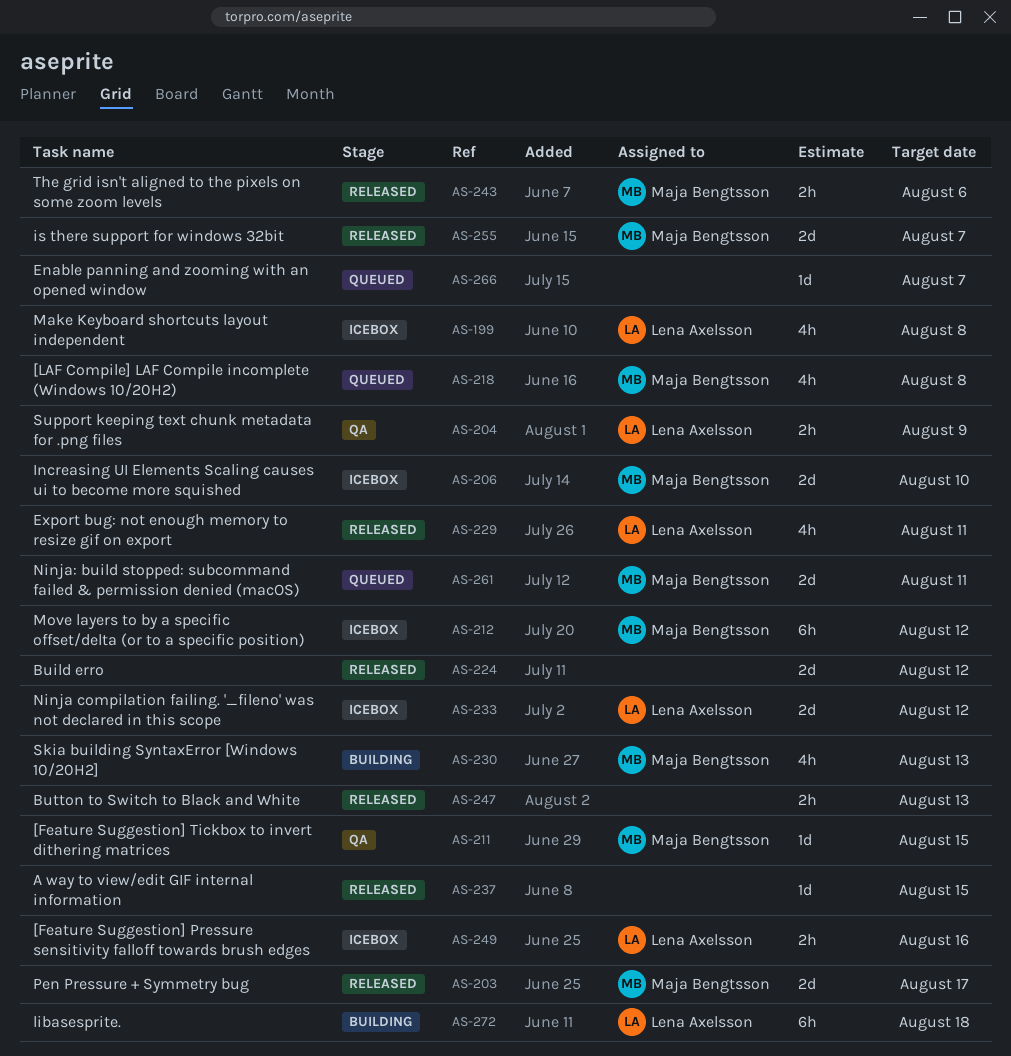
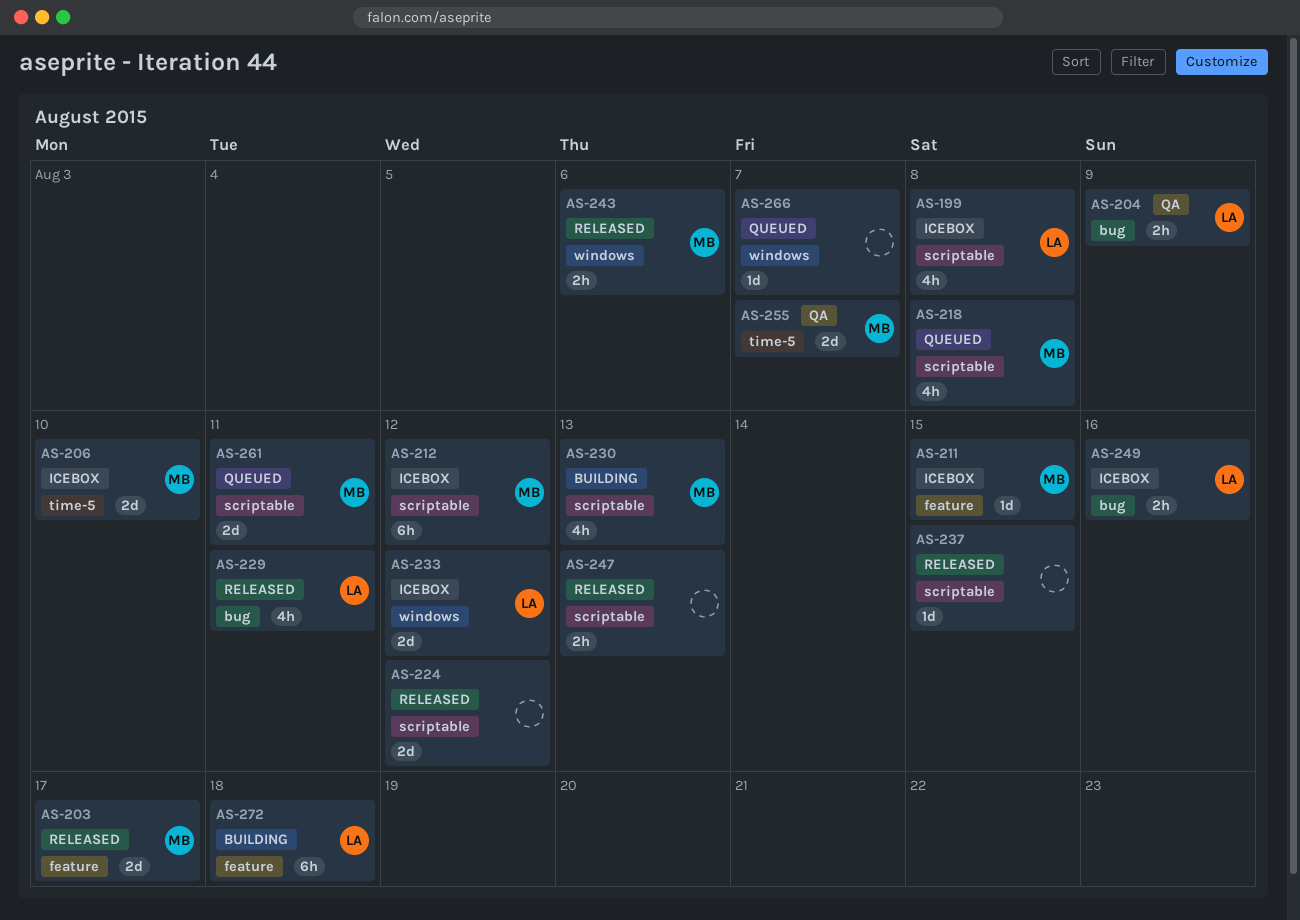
AS-211, status: QA -> Icebox
AS-255, status: Released -> QA

